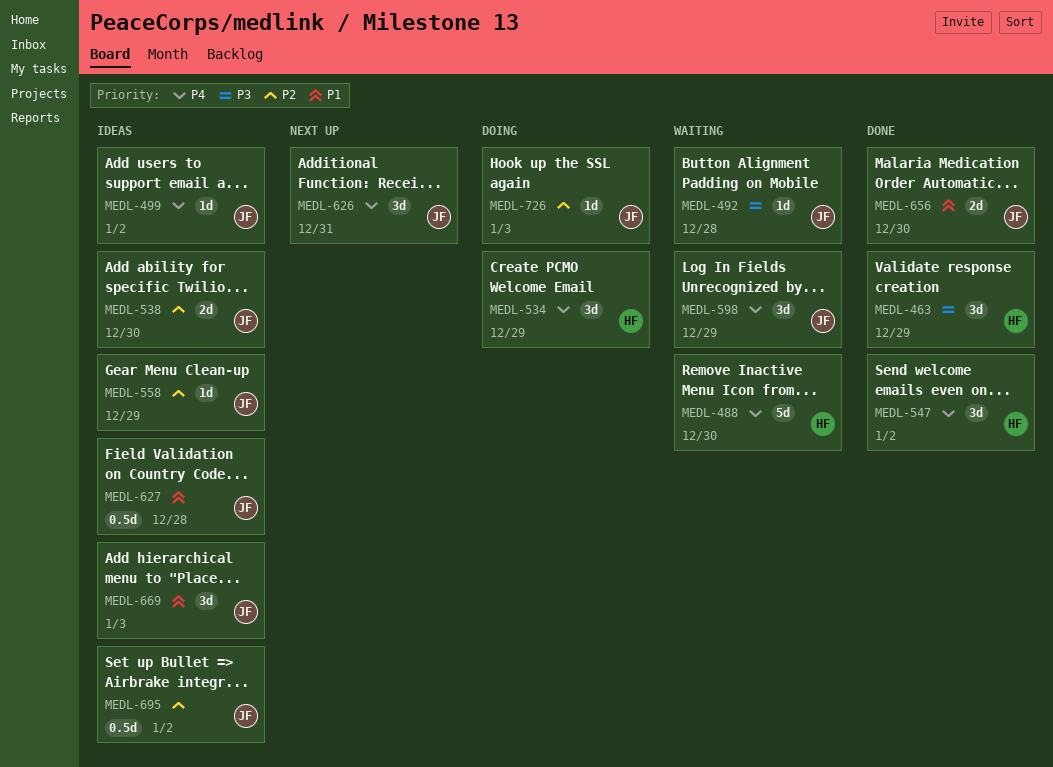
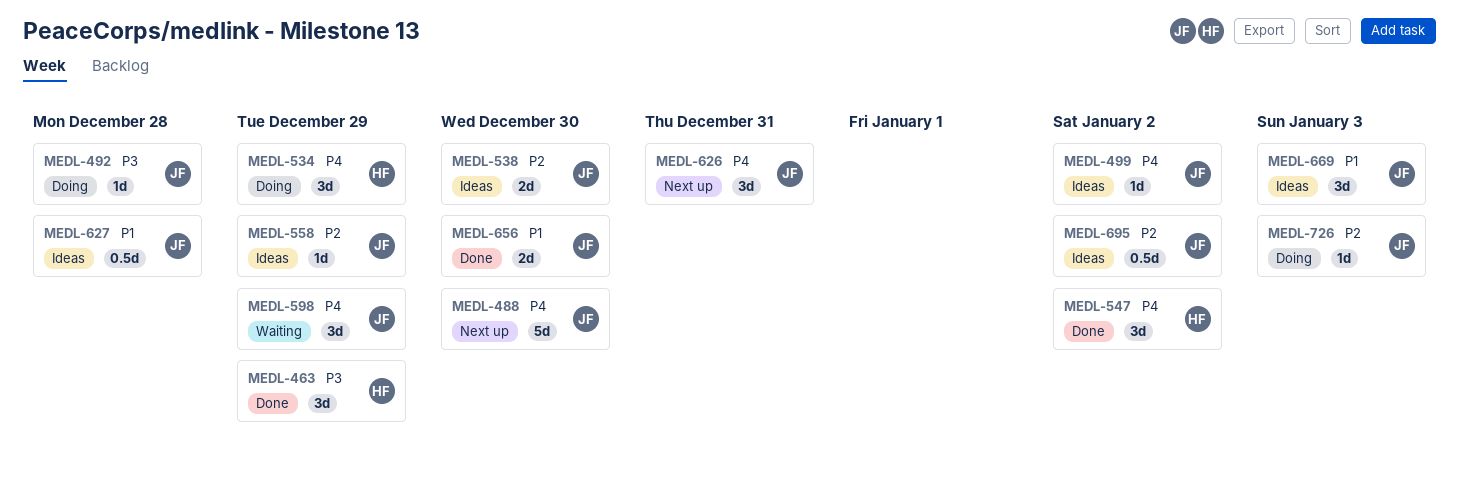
MEDL-488, status: Waiting -> Next up
MEDL-488, owner: HF -> JF
MEDL-492, status: Waiting -> Doing

